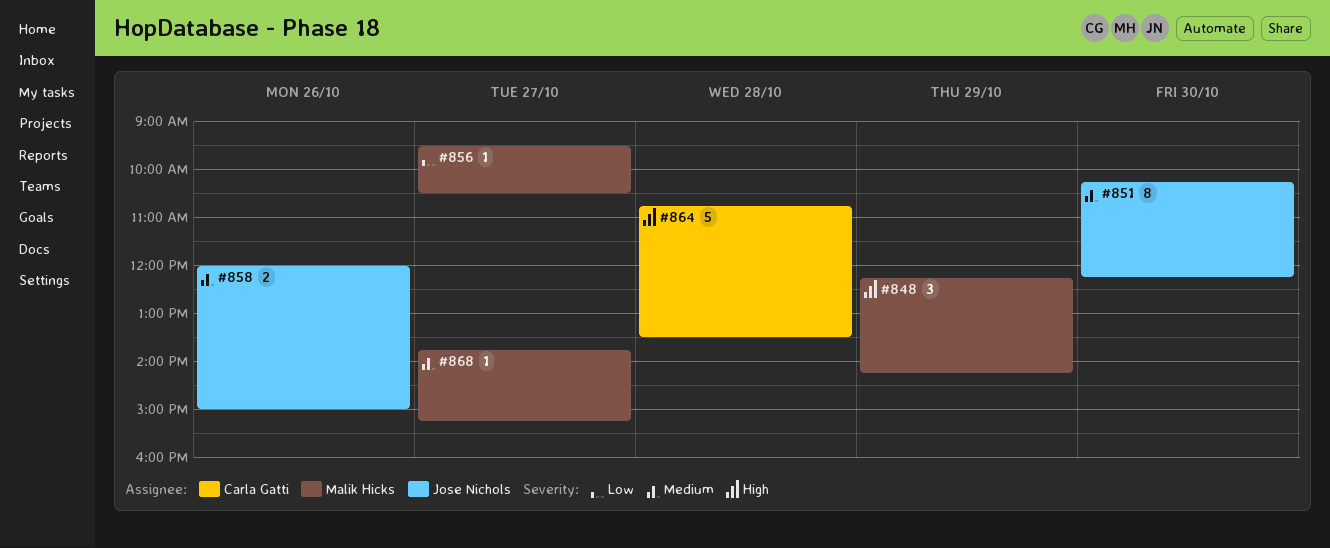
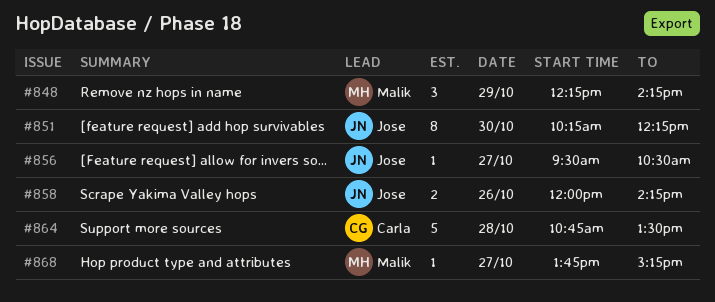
#856, owner: Malik Hicks -> Jose Nichols
#858, ends: 15:00 -> 14:15

